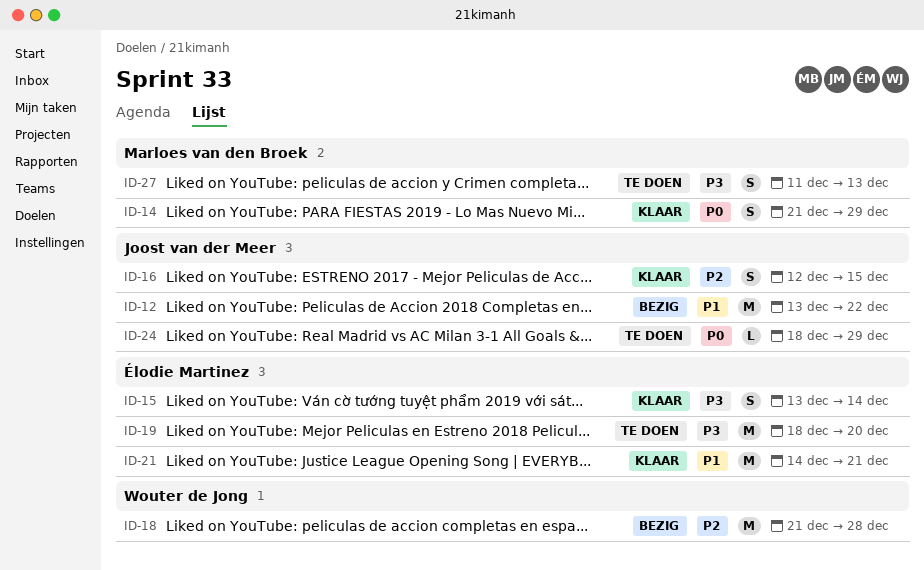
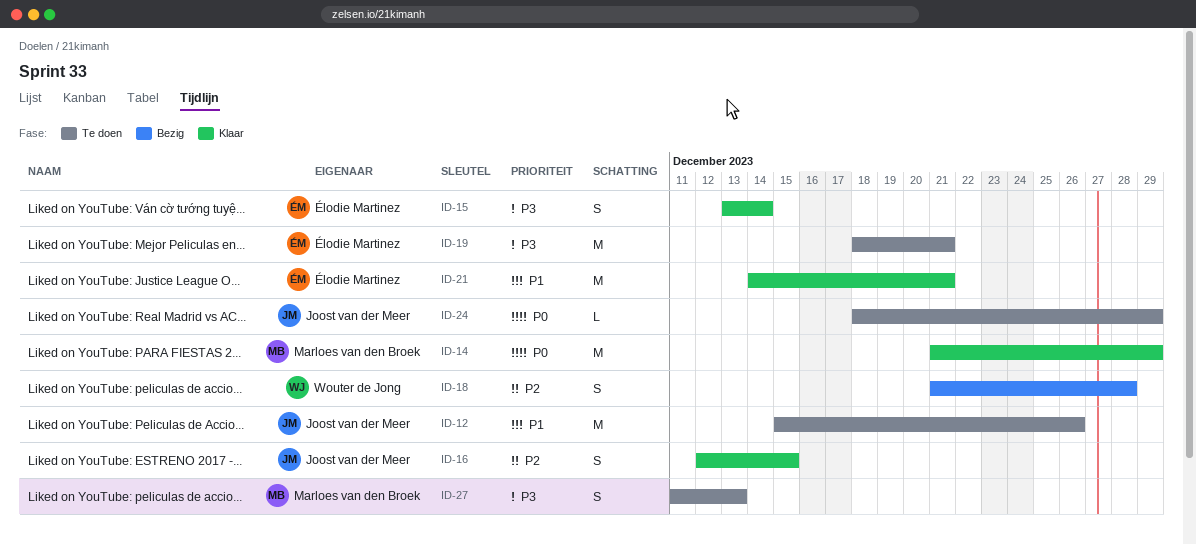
ID-12, status: Bezig -> Te doen
ID-12, start: Dec 13 -> Dec 15
ID-12, due: Dec 22 -> Dec 26
ID-14, estimate: S -> M
ID-18, estimate: M -> S
ID-19, due: Dec 20 -> Dec 21

